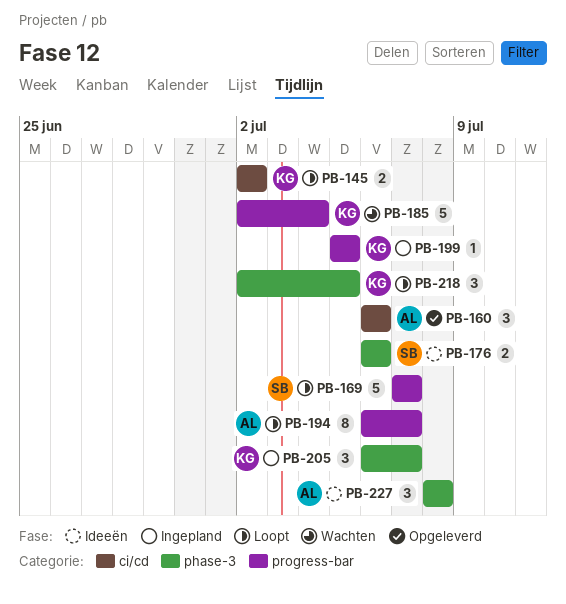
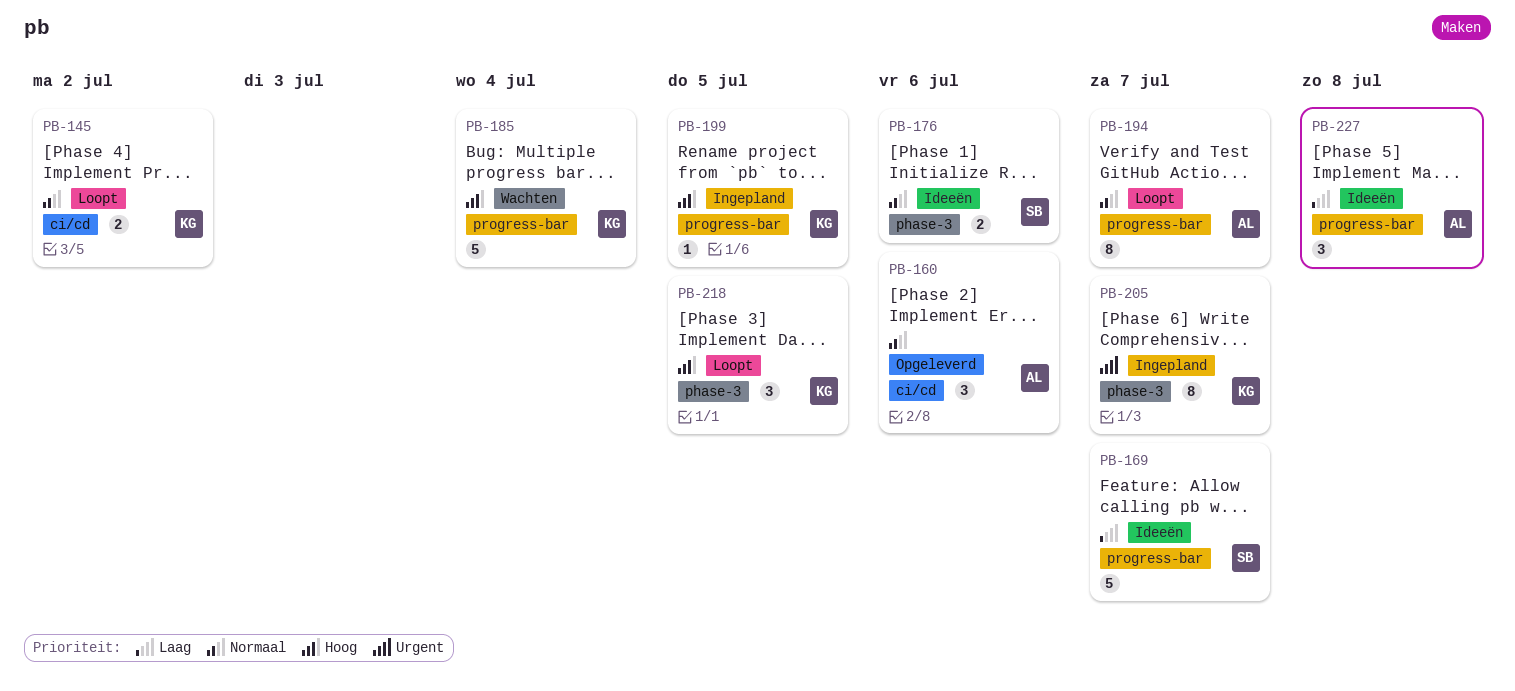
PB-169, status: Loopt -> Ideeën
PB-205, estimate: 3 -> 8
PB-227, label: phase-3 -> progress-bar

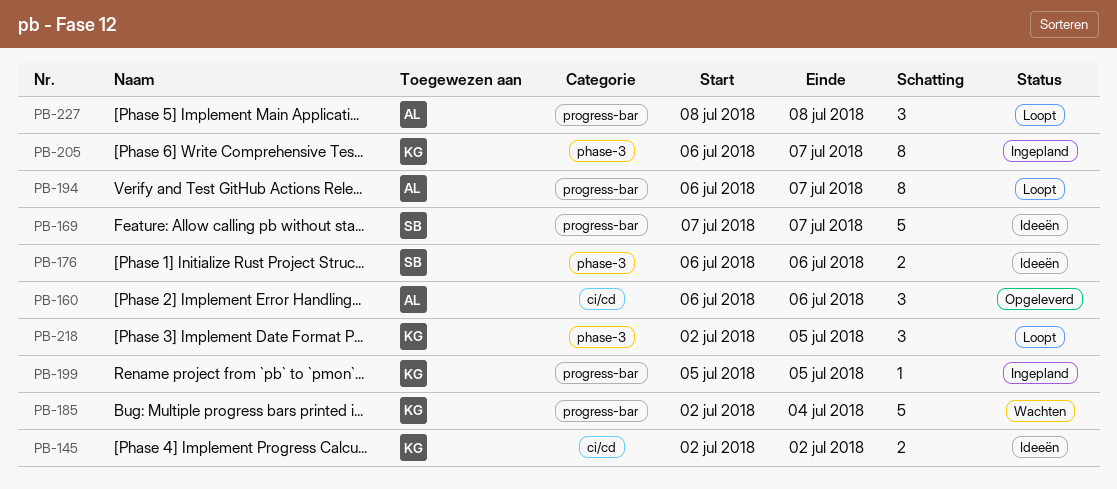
PB-145, status: Loopt -> Ideeën
PB-227, status: Ideeën -> Loopt

